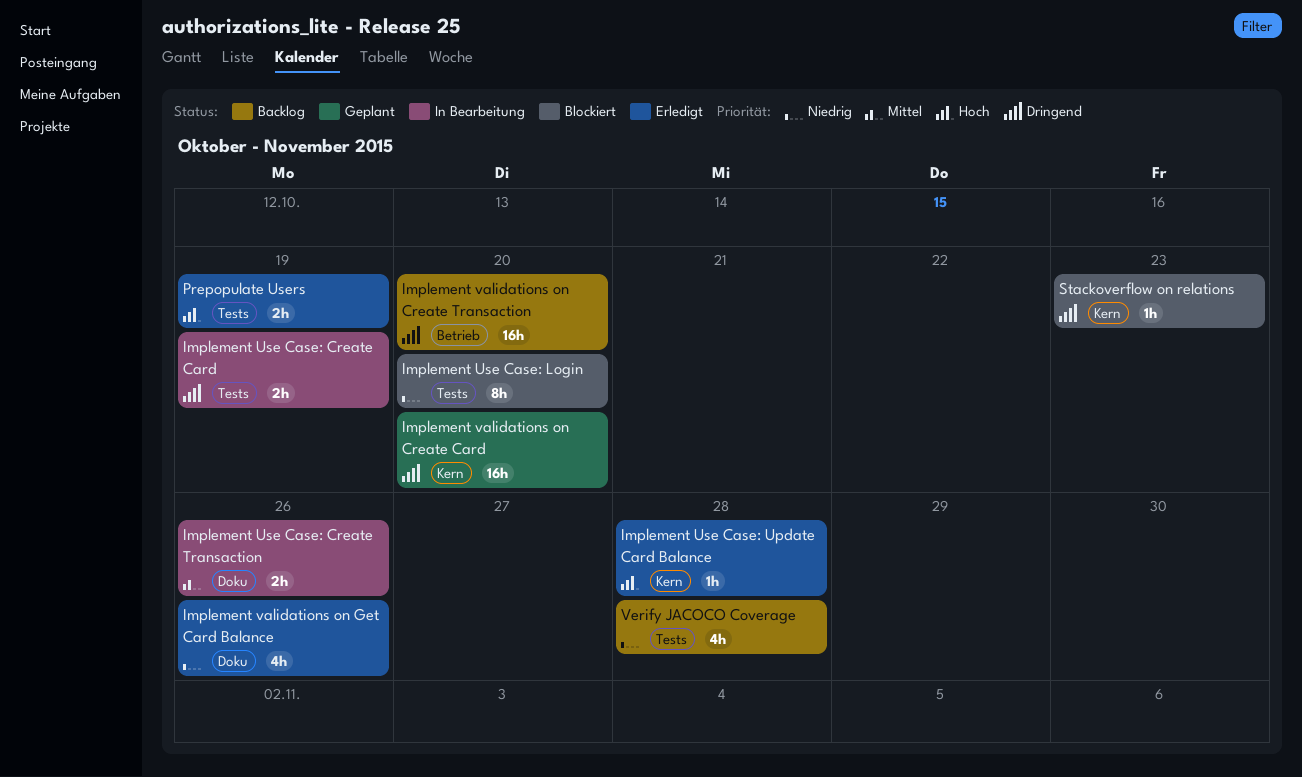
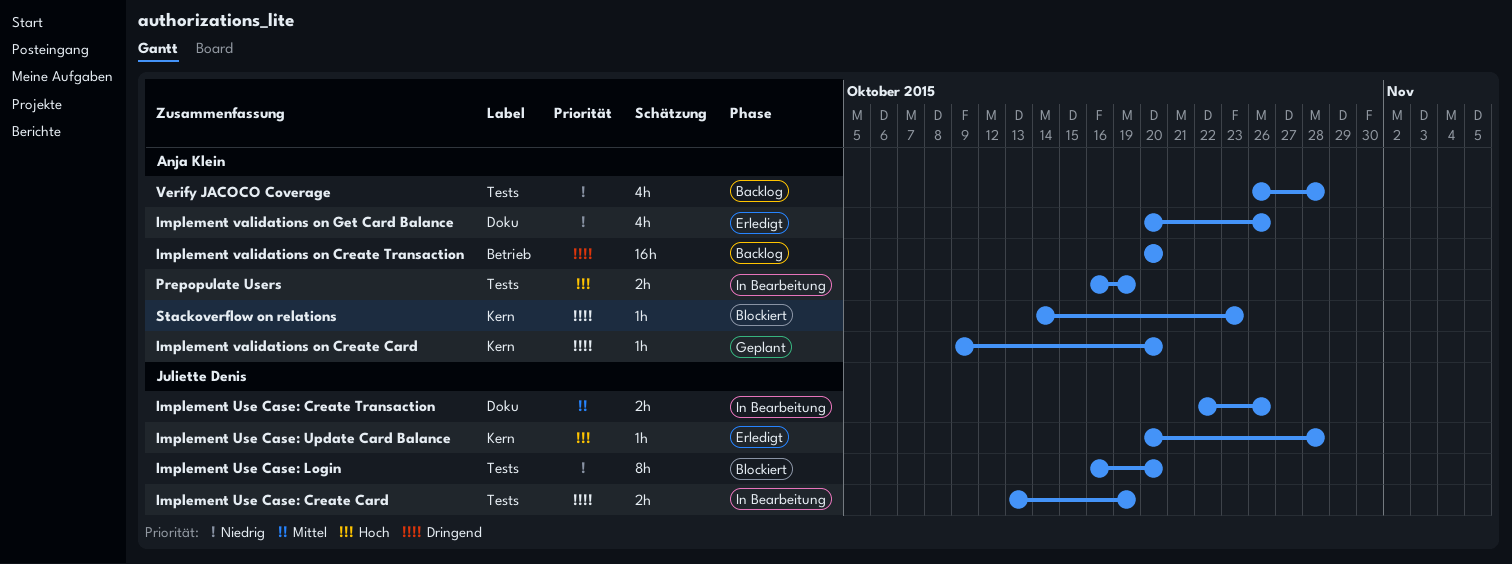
Implement validations on Create Card, estimate: 16h -> 1h
Prepopulate Users, status: Erledigt -> In Bearbeitung

